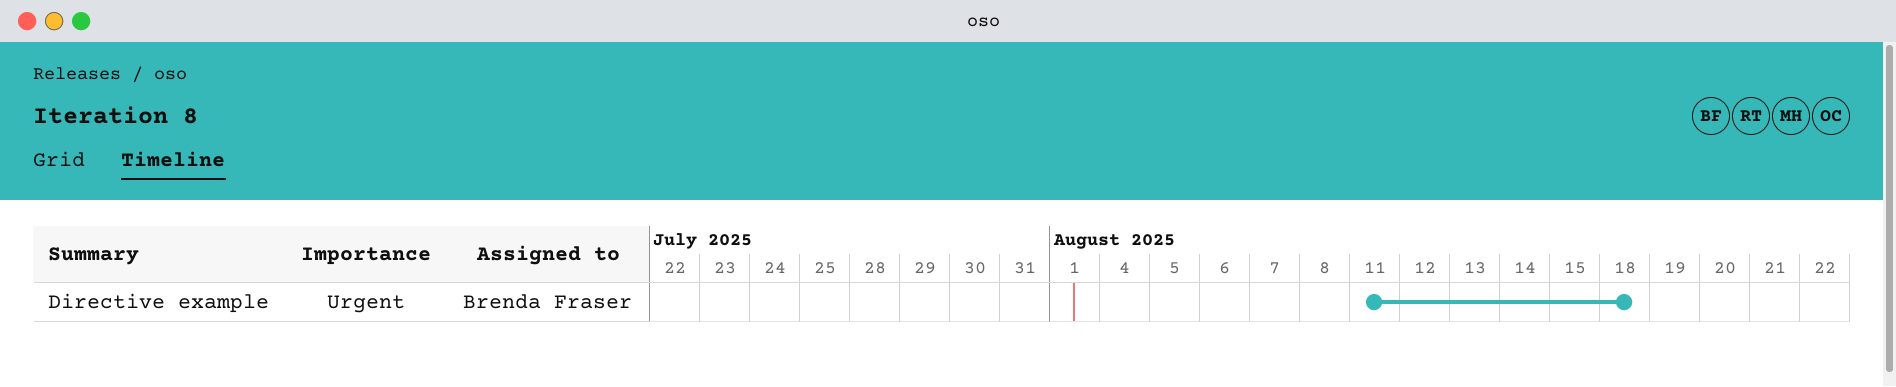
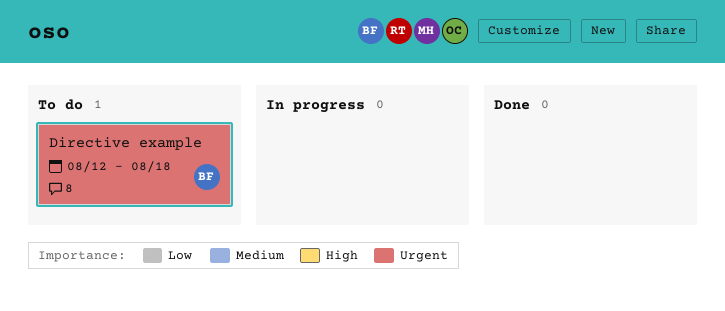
Directive example, start: Aug 11 -> Aug 12

